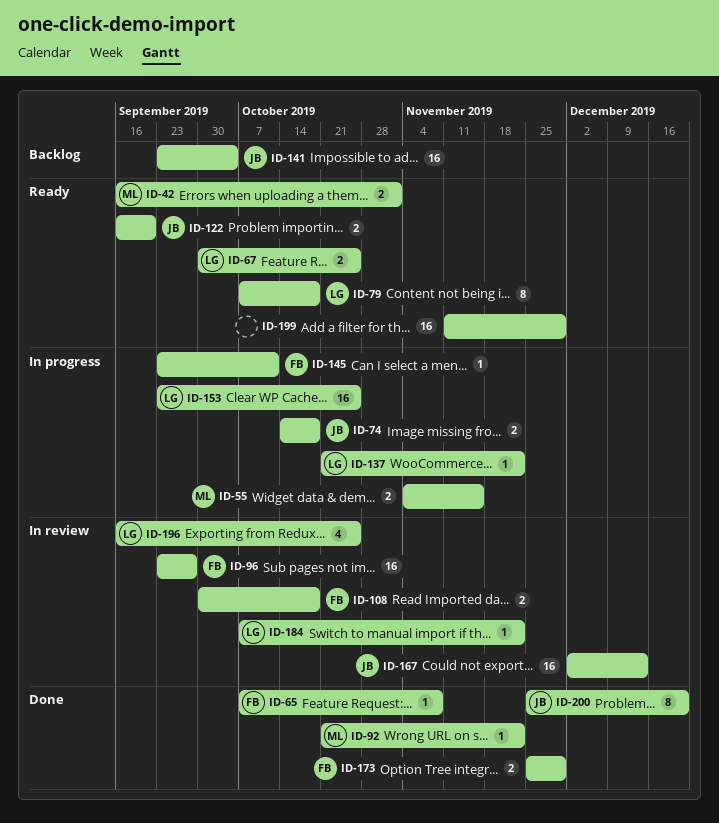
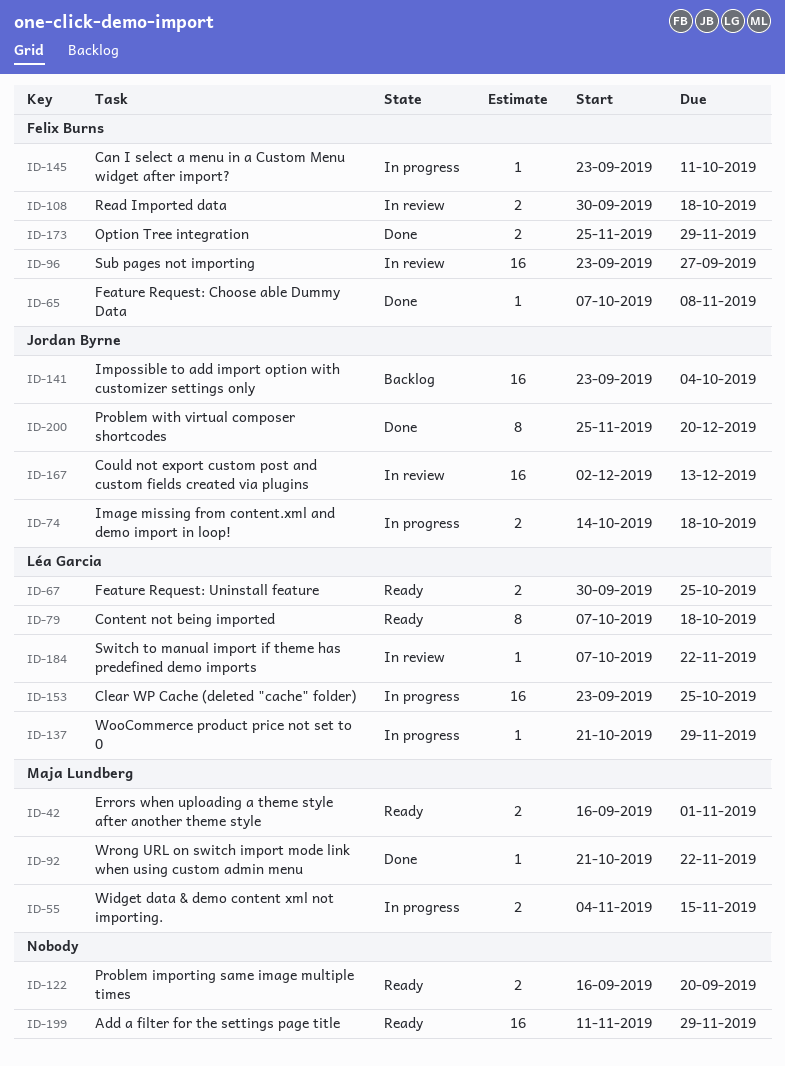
ID-122, owner: Jordan Byrne -> none
ID-137, due: Nov 22 -> Nov 29
ID-196: present -> none

